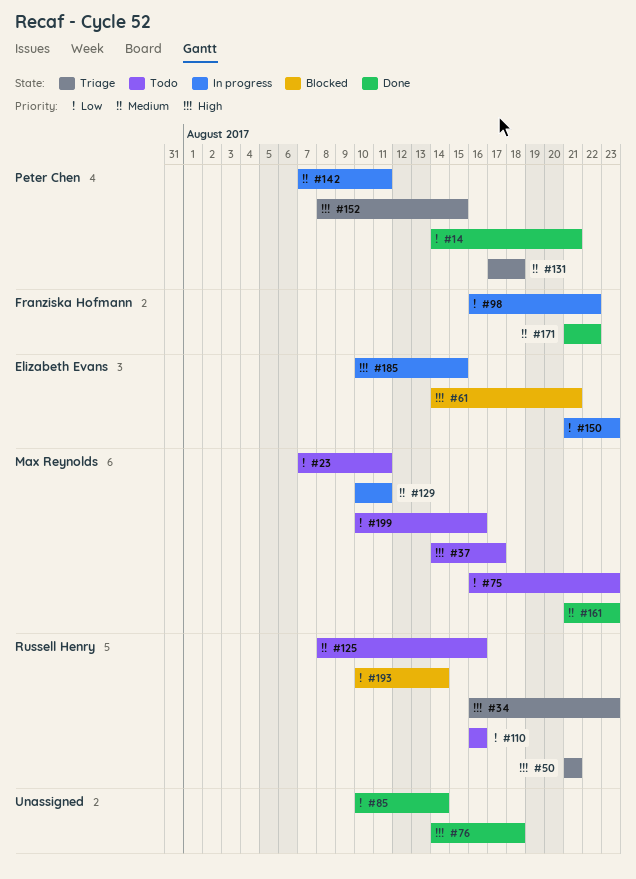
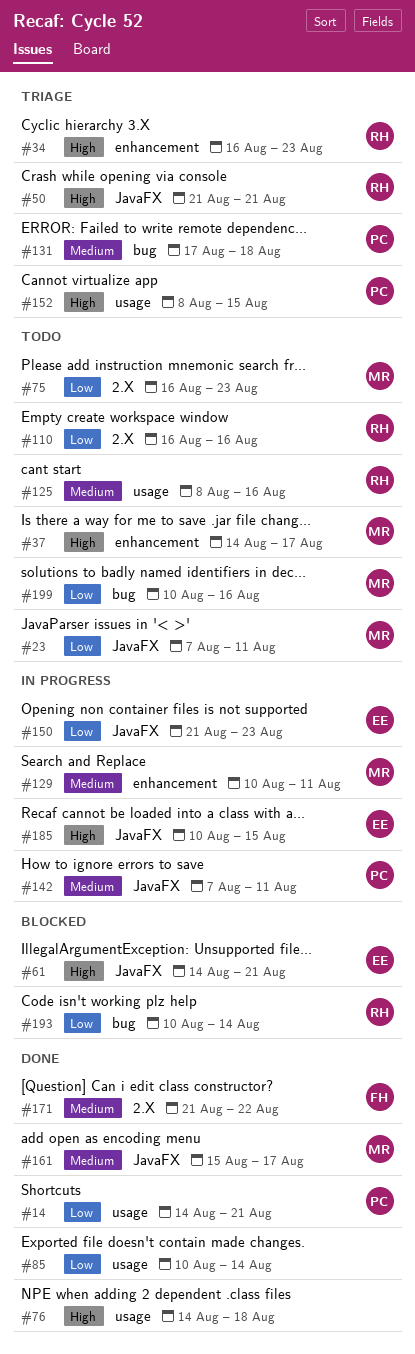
#98: present -> none
#161, start: Aug 21 -> Aug 15
#161, due: Aug 23 -> Aug 17

